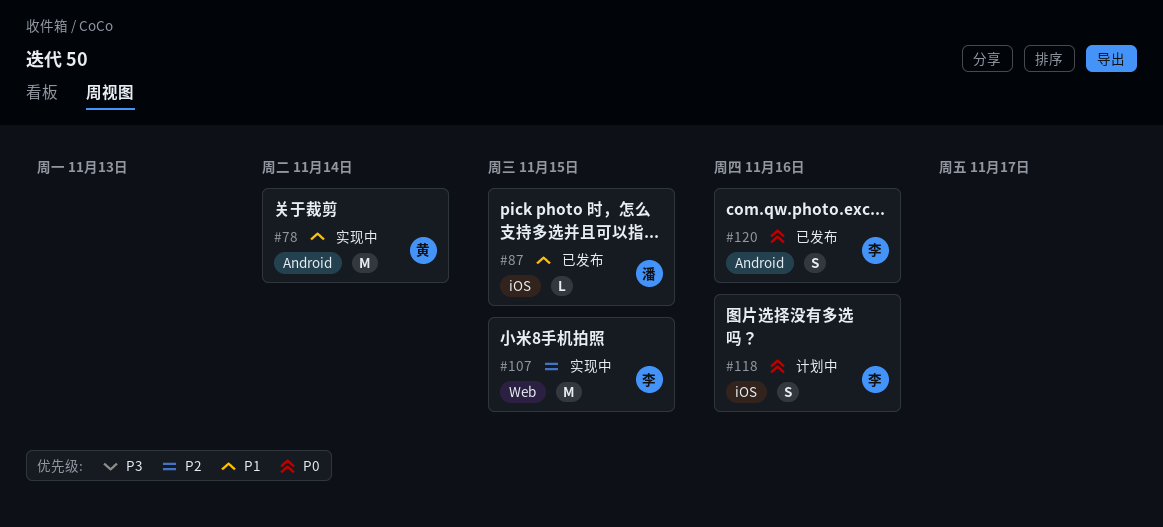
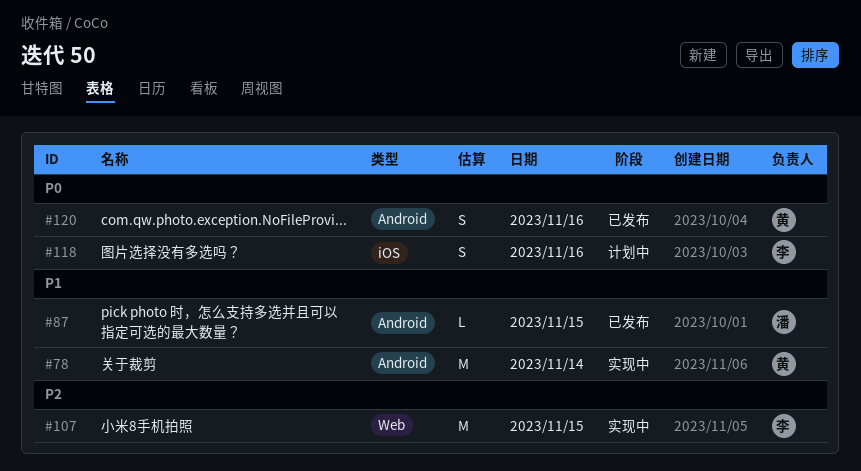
#87, label: iOS -> Android
#120, owner: 李 -> 黄

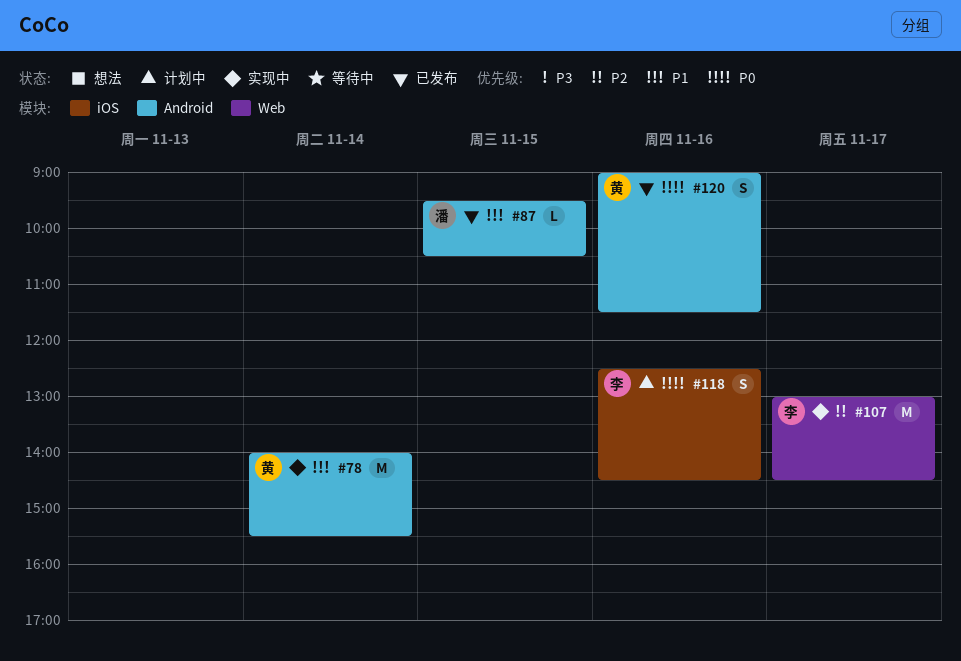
#107, day: Nov 15 -> Nov 17

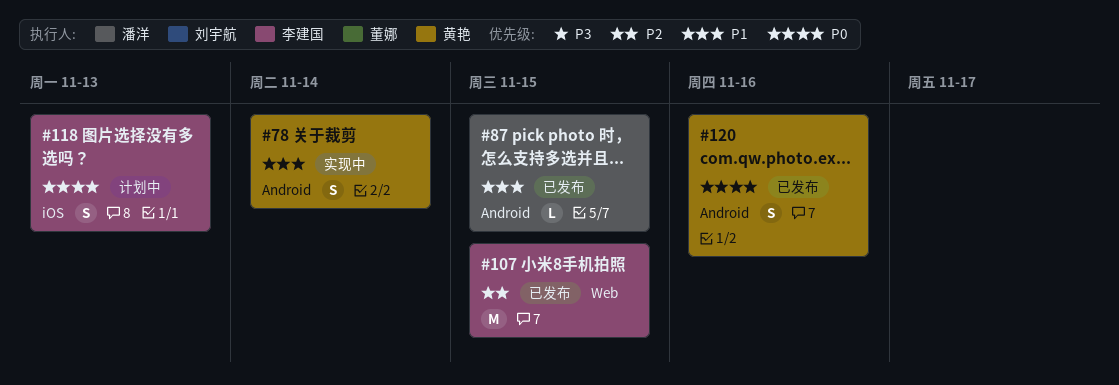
#78, estimate: M -> S
#107, status: 实现中 -> 已发布
#107, day: Nov 17 -> Nov 15
#118, day: Nov 16 -> Nov 13

